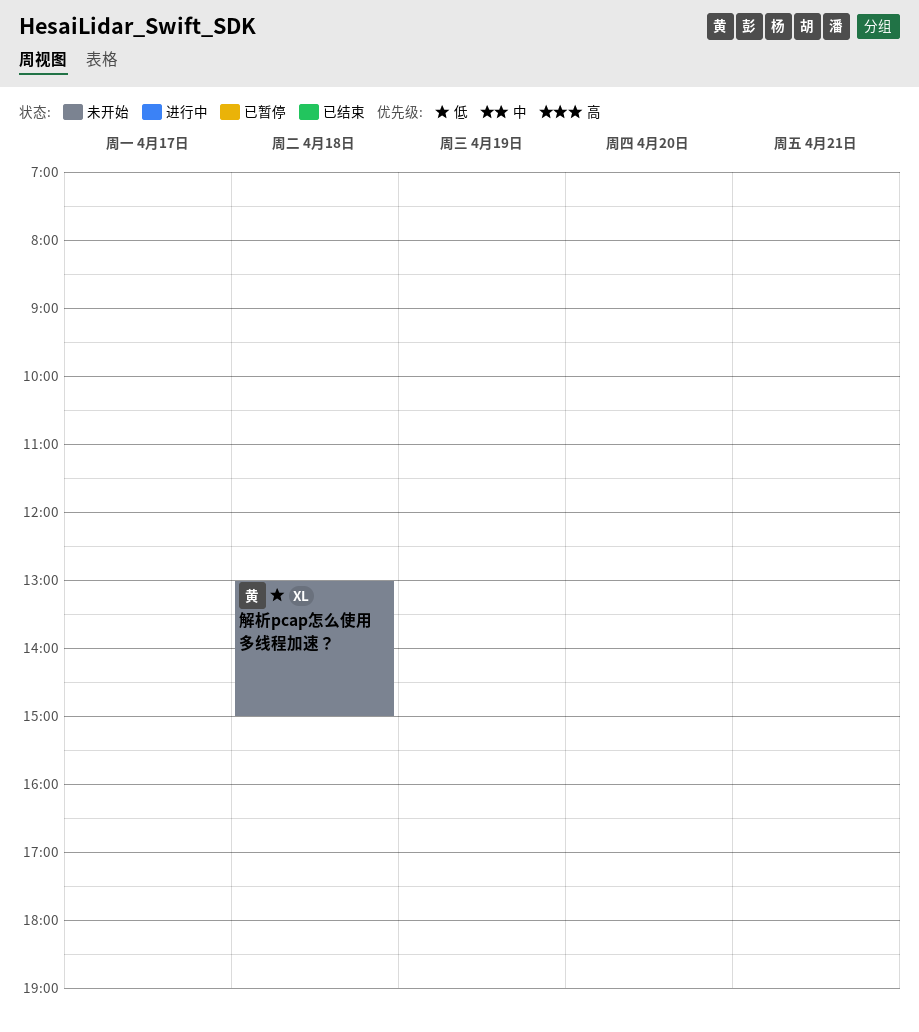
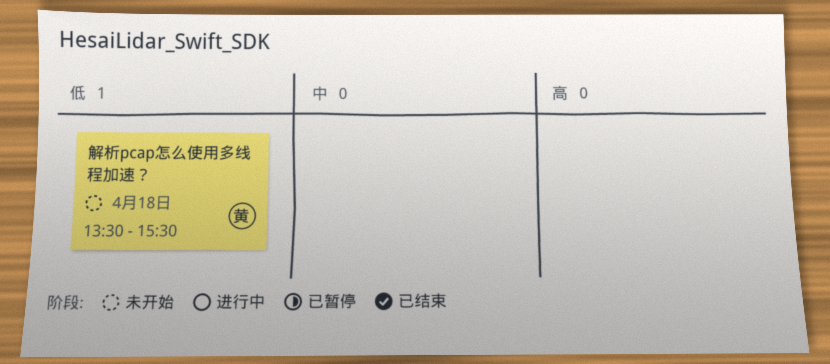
解析pcap怎么使用多线程加速？, begins: 13:00 -> 13:30
解析pcap怎么使用多线程加速？, ends: 15:00 -> 15:30

